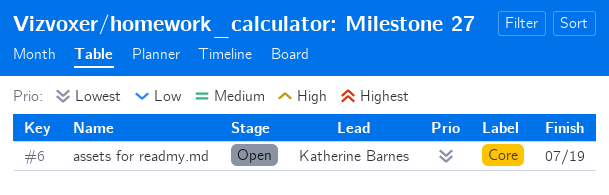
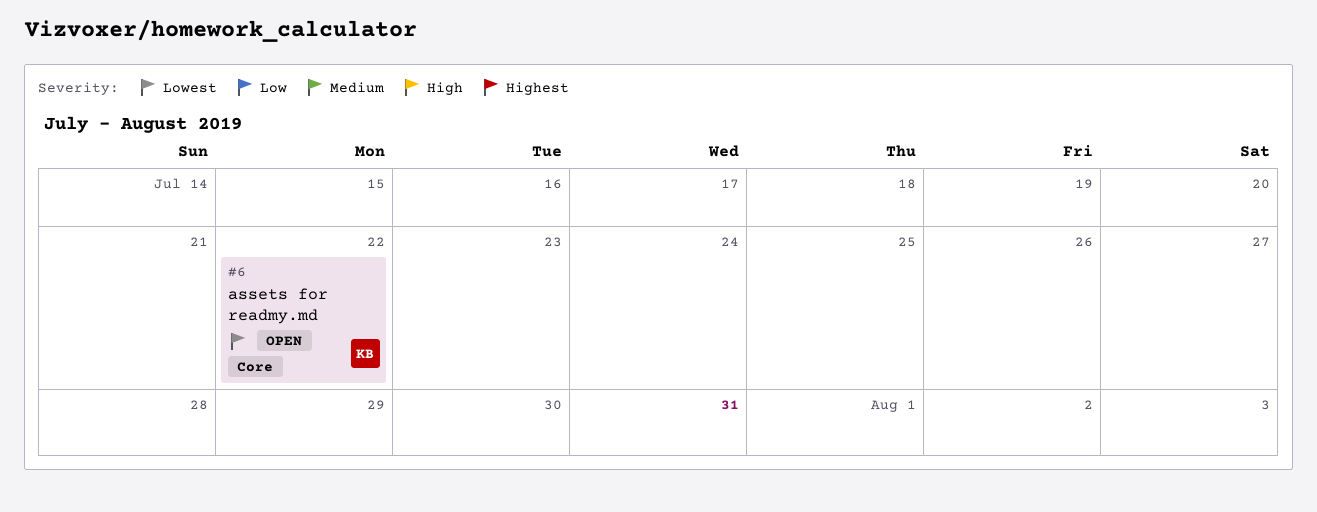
#6, due: Jul 19 -> Jul 22

